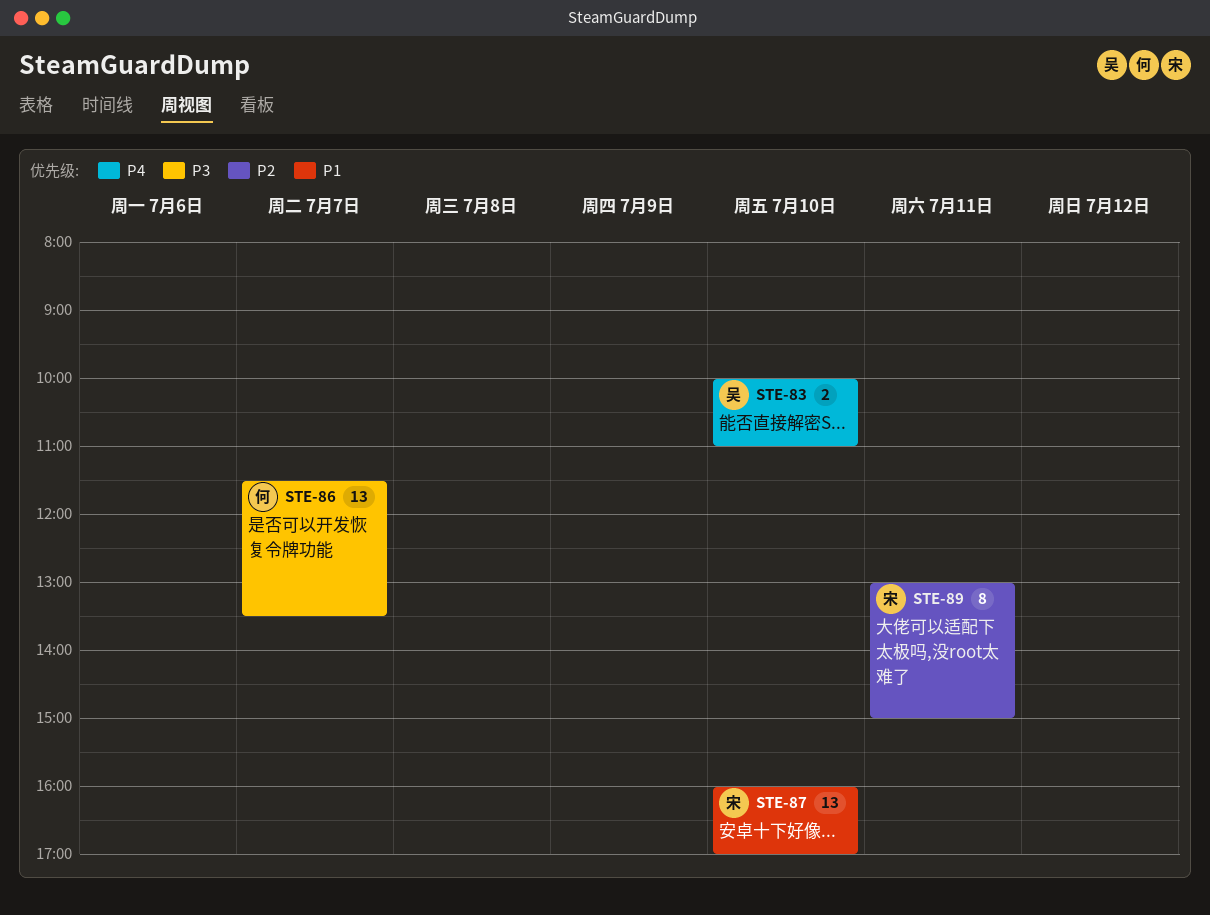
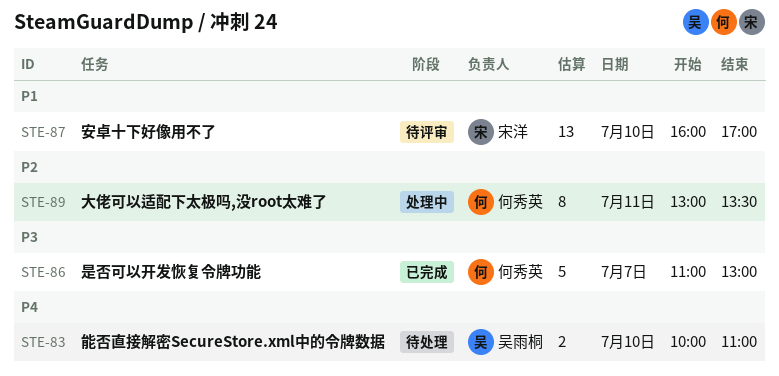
STE-86, estimate: 13 -> 5
STE-86, begins: 11:30 -> 11:00
STE-86, ends: 13:30 -> 13:00
STE-89, owner: 宋洋 -> 何秀英
STE-89, ends: 15:00 -> 13:30

